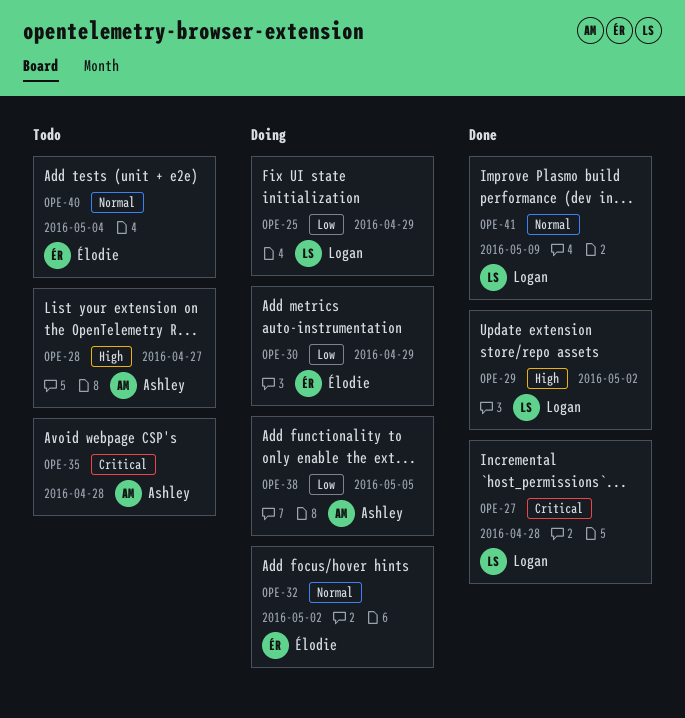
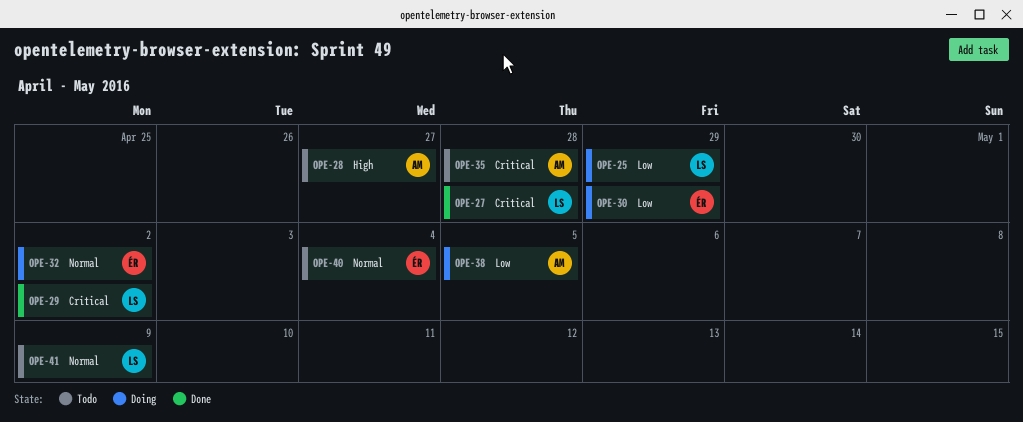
OPE-29, priority: High -> Critical
OPE-41, status: Done -> Todo

